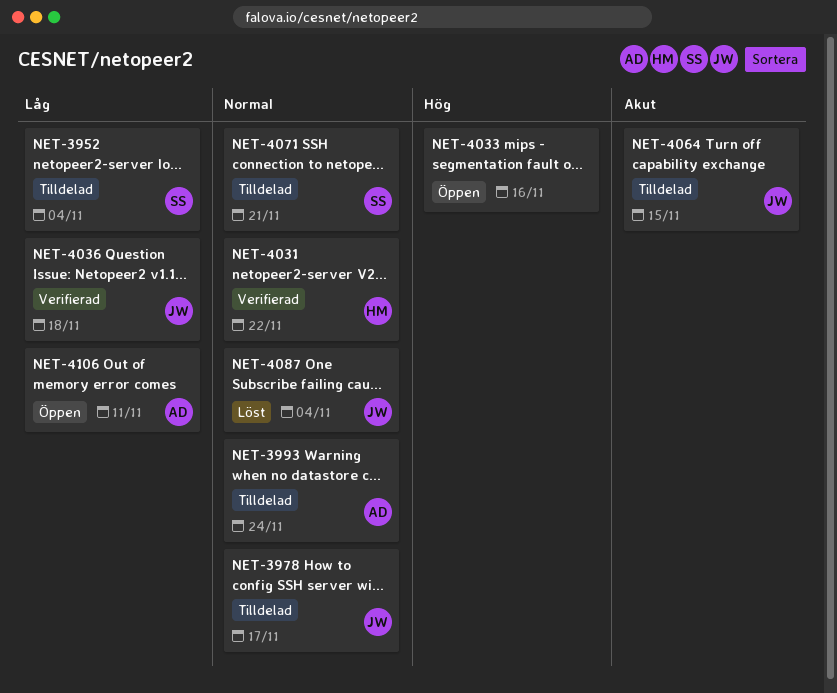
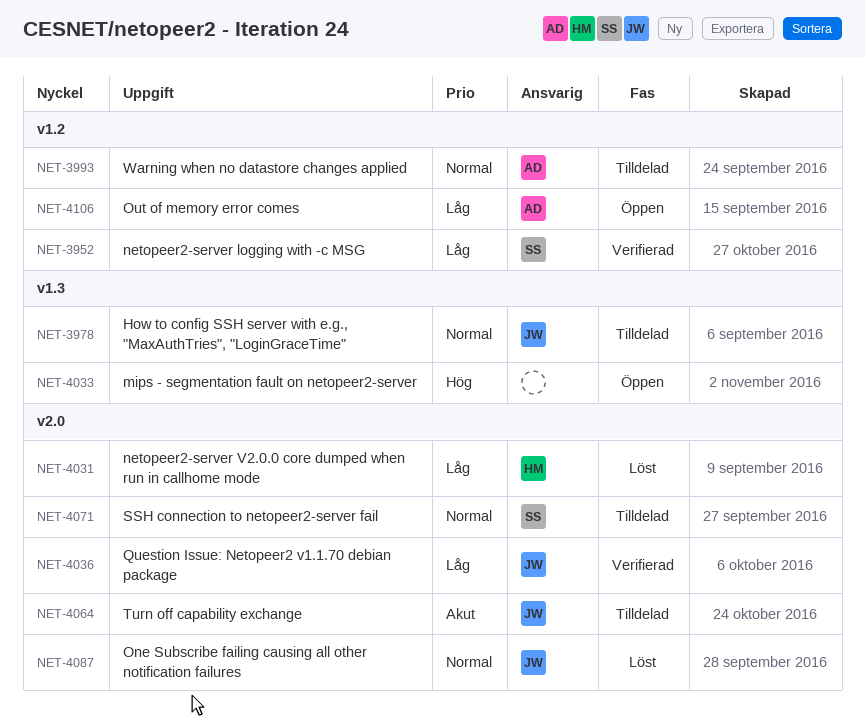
NET-3952, status: Tilldelad -> Verifierad
NET-4031, status: Verifierad -> Löst
NET-4031, priority: Normal -> Låg

